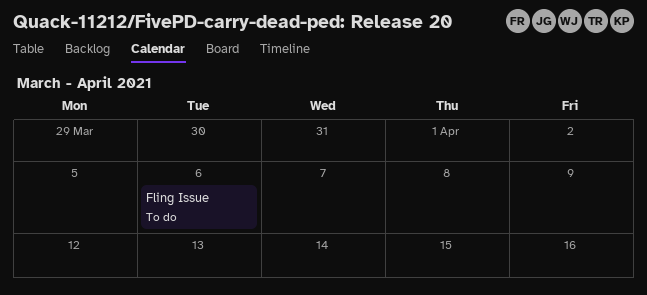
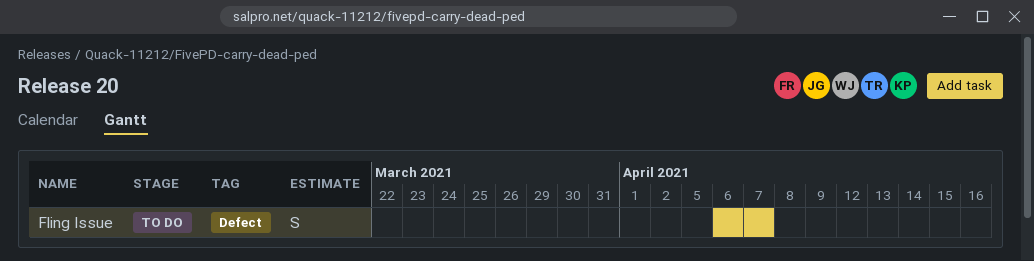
Fling Issue, due: Apr 6 -> Apr 7

